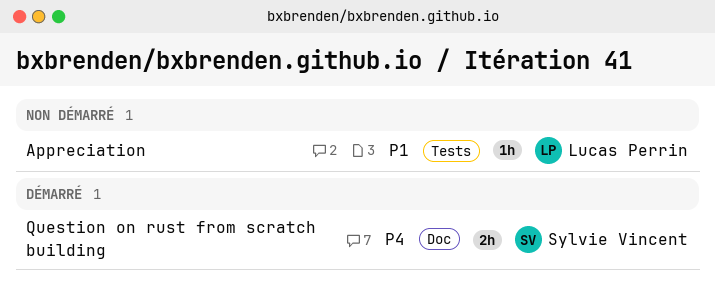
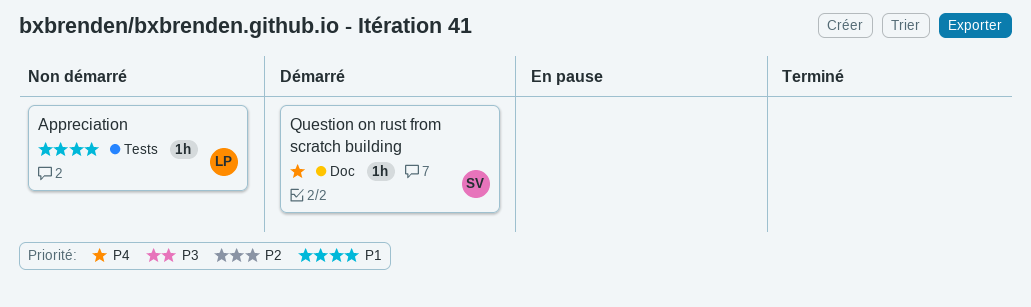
Question on rust from scratch building, estimate: 2h -> 1h

